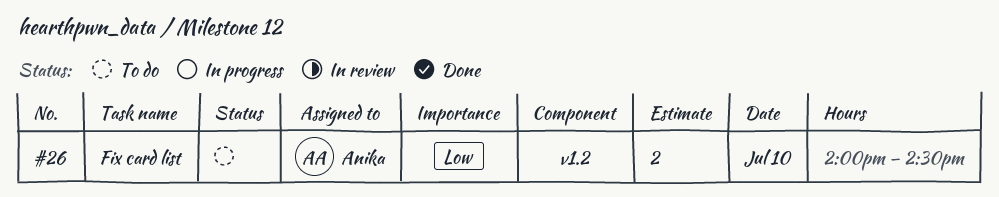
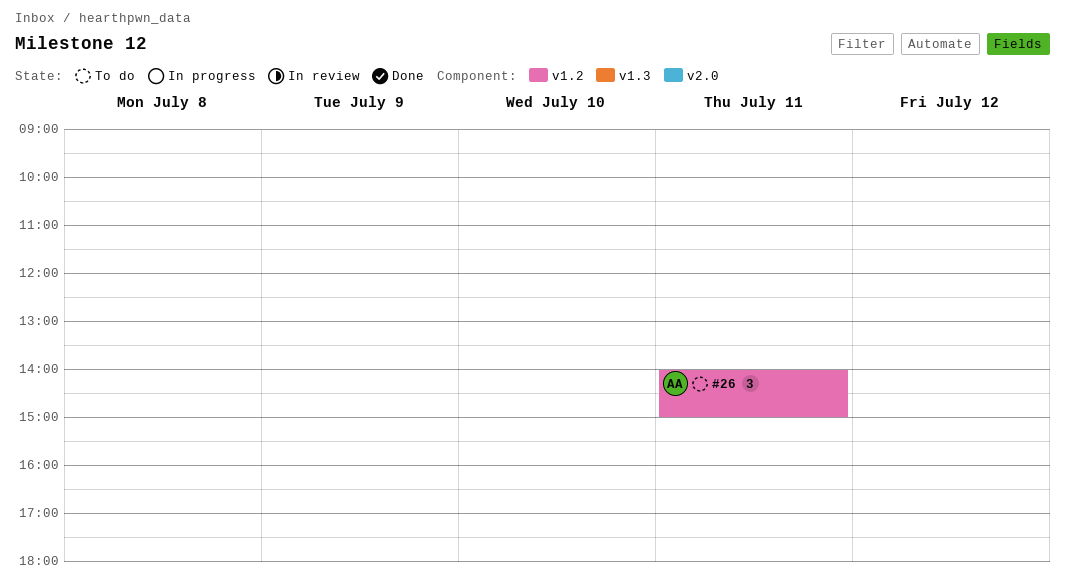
#26, estimate: 2 -> 3
#26, day: Jul 10 -> Jul 11
#26, ends: 14:30 -> 15:00

